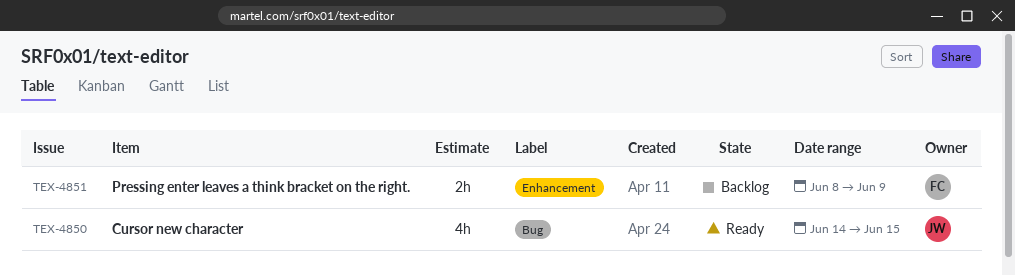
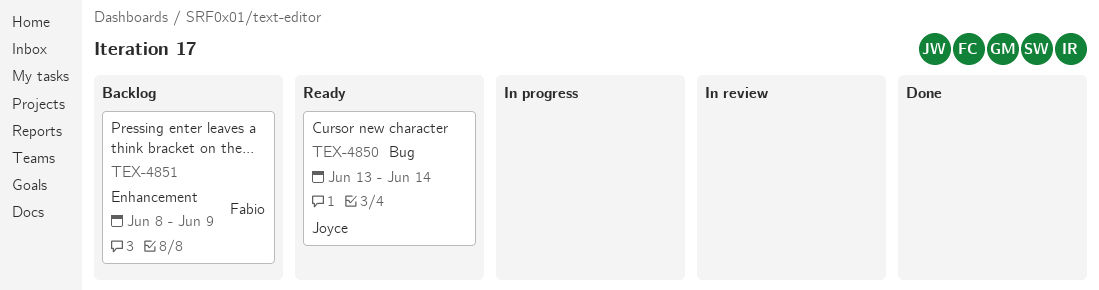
TEX-4850, start: Jun 14 -> Jun 13
TEX-4850, due: Jun 15 -> Jun 14

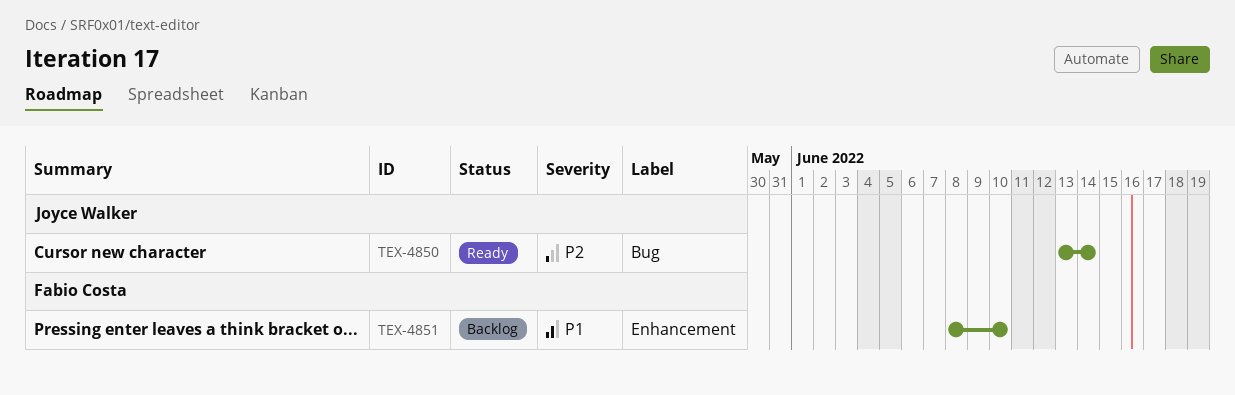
TEX-4851, due: Jun 9 -> Jun 10

